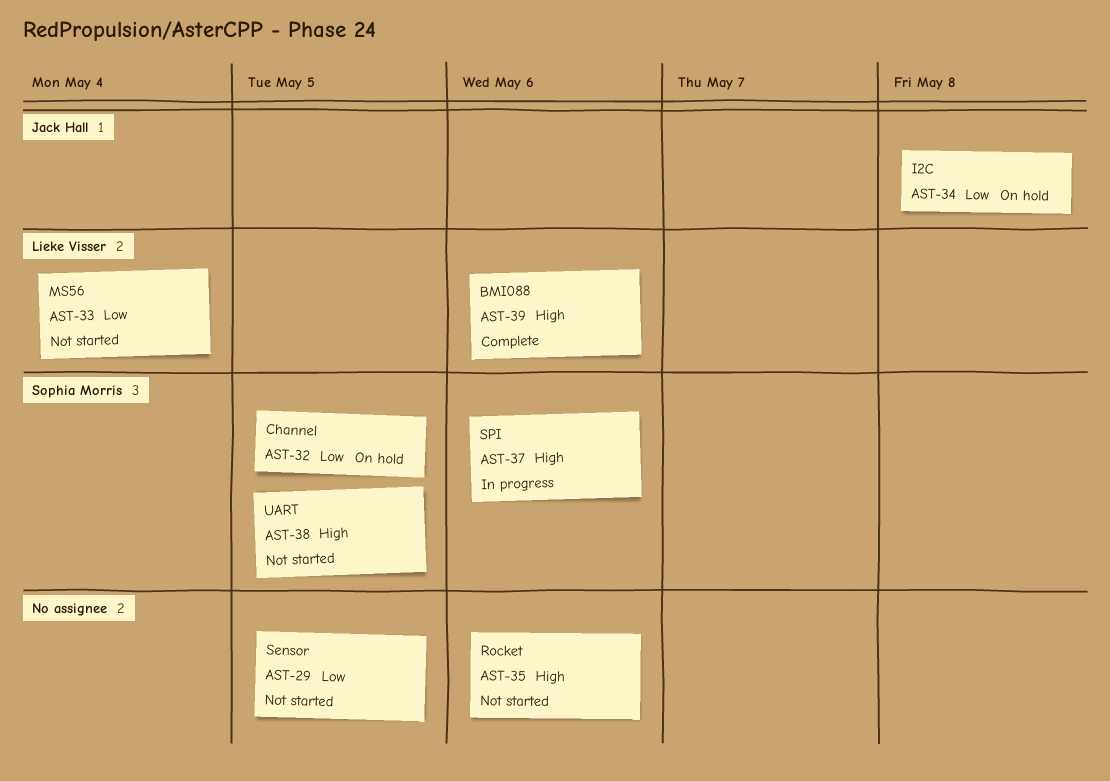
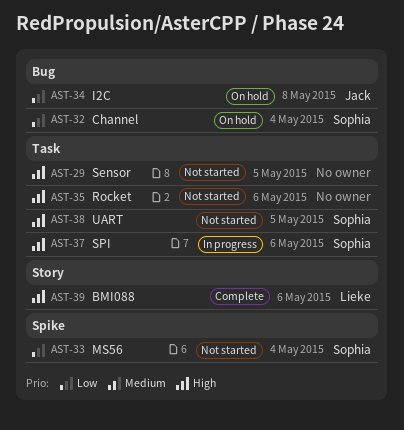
AST-29, priority: Low -> High
AST-32, due: May 5 -> May 4
AST-33, owner: Lieke Visser -> Sophia Morris

